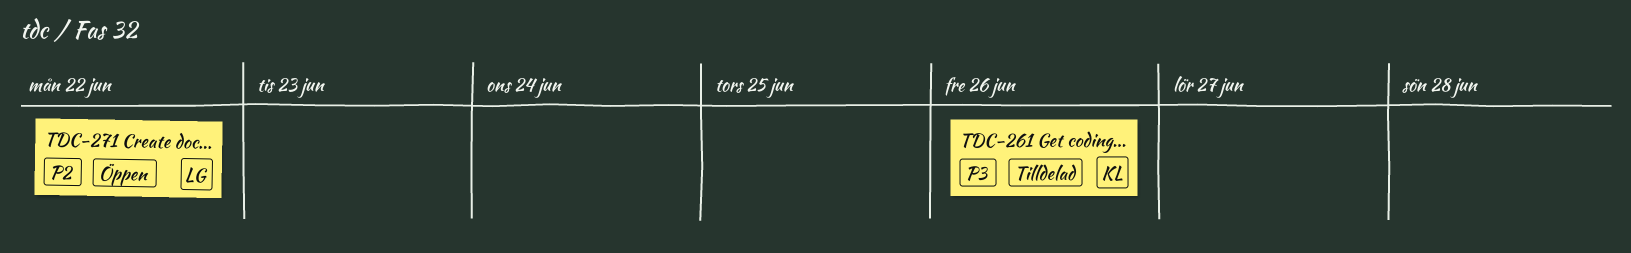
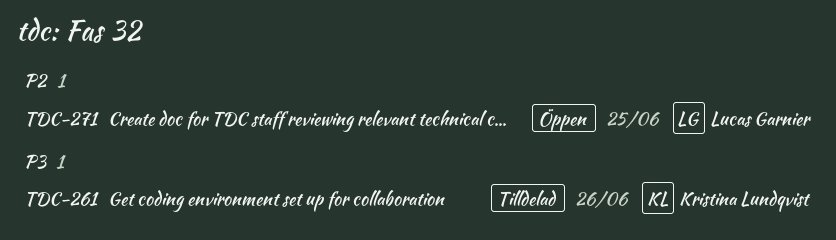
TDC-271, due: Jun 22 -> Jun 25

